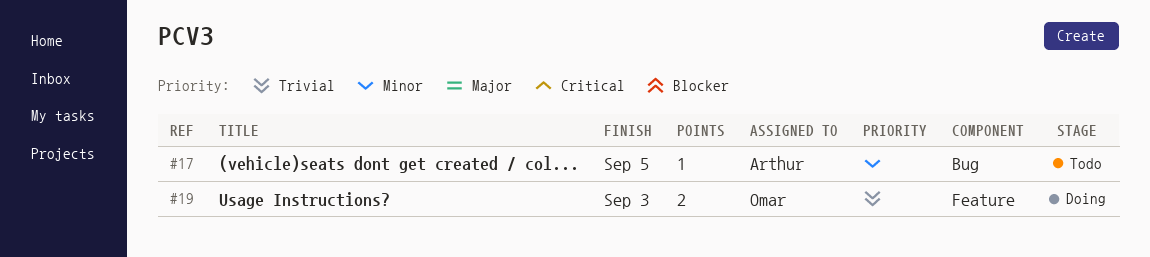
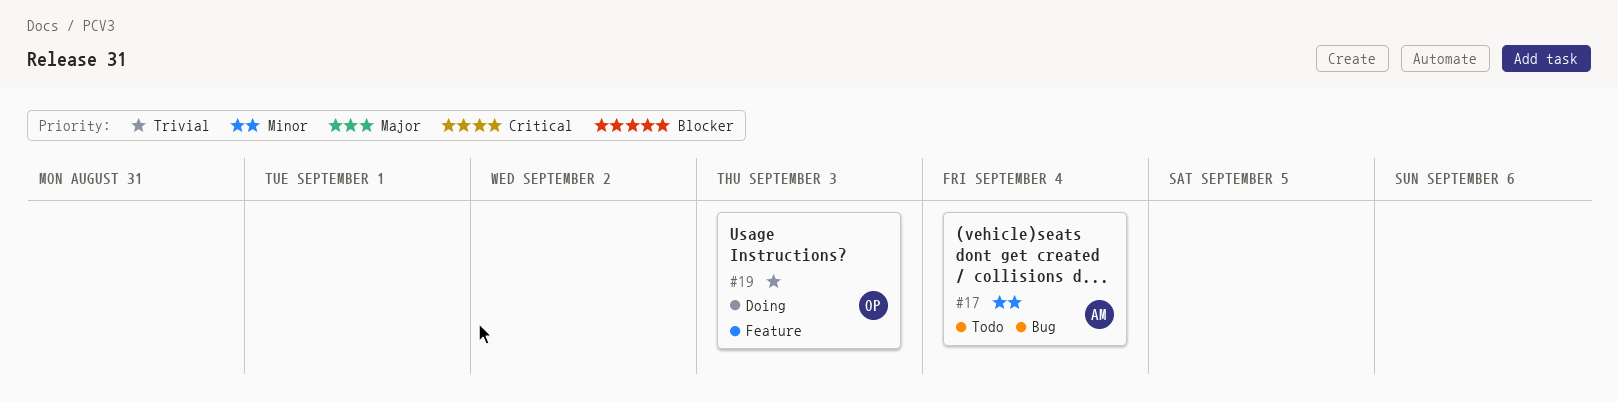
#17, due: Sep 5 -> Sep 4

